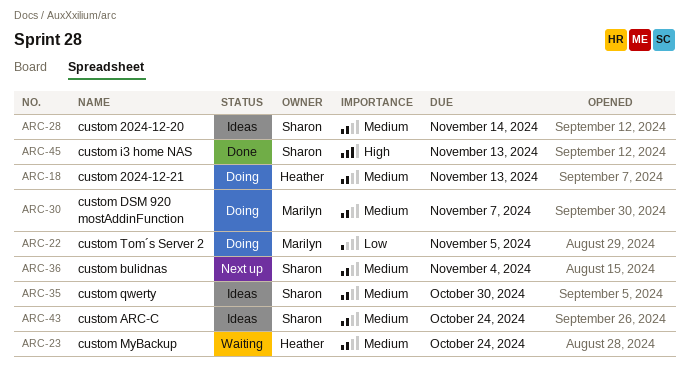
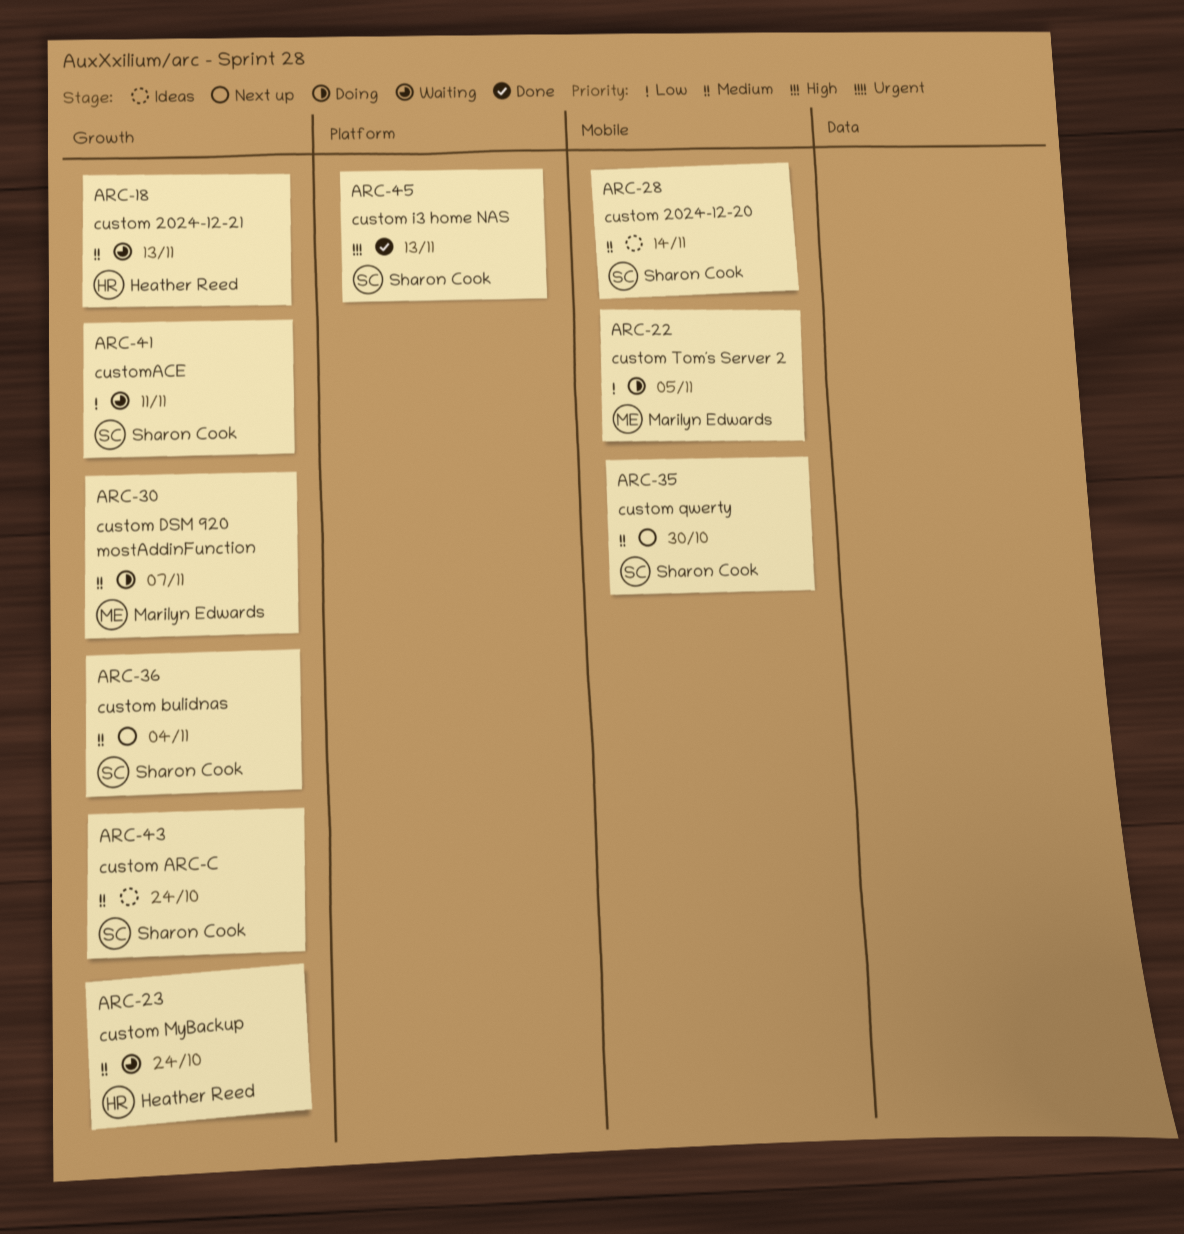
ARC-18, status: Doing -> Waiting
ARC-35, status: Ideas -> Next up
ARC-41: none -> present

